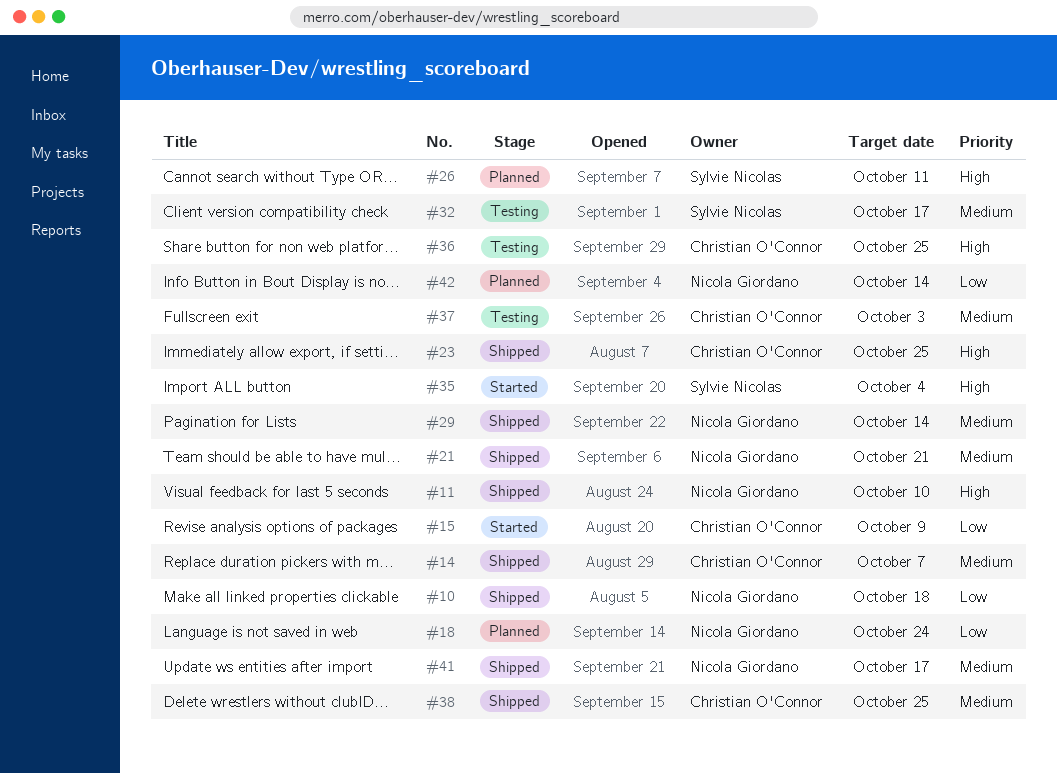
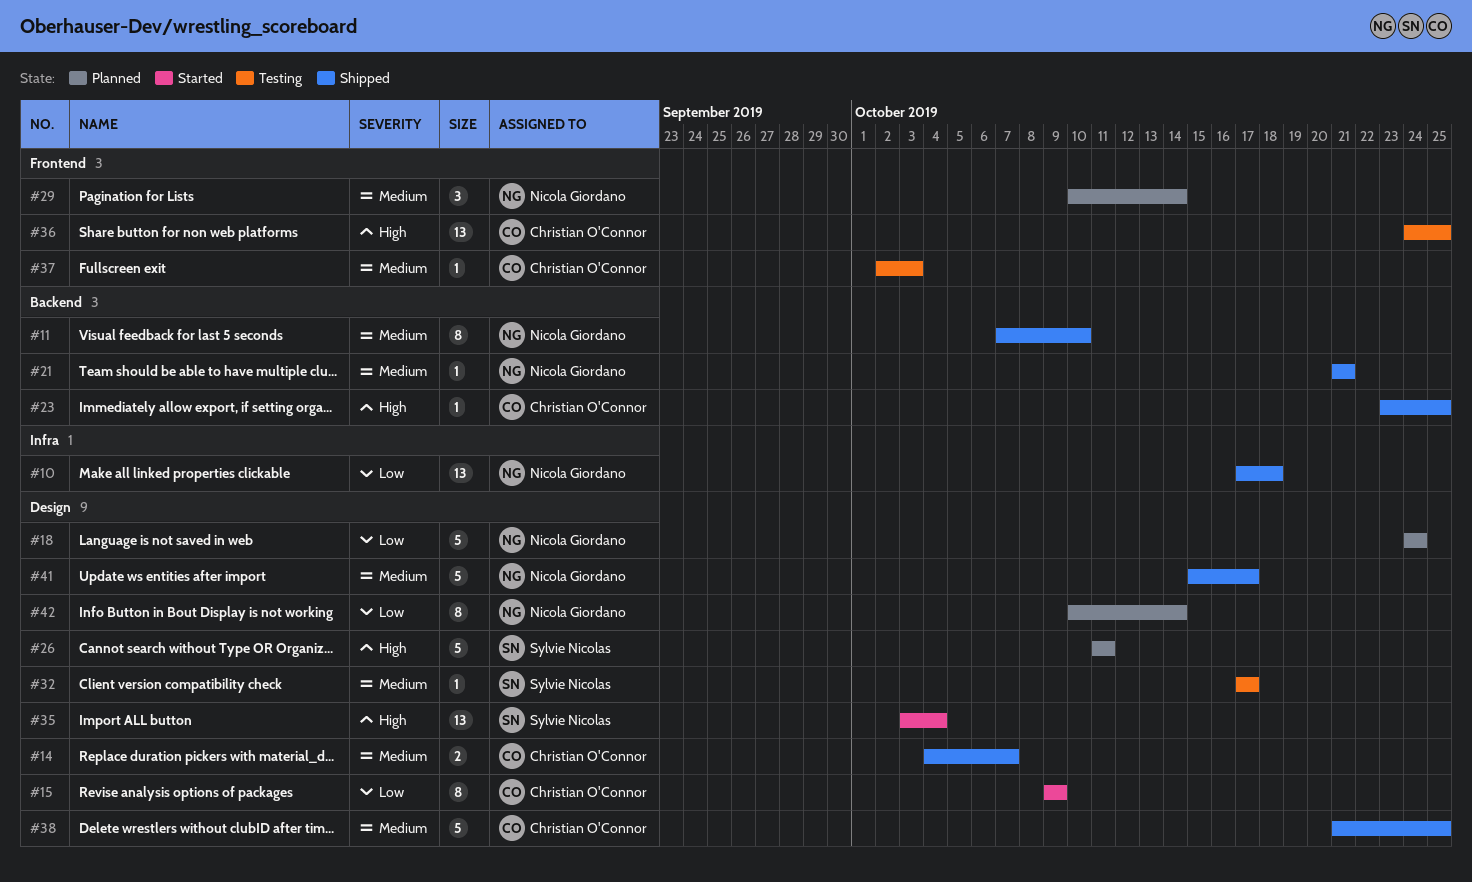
#11, priority: High -> Medium
#29, status: Shipped -> Planned

